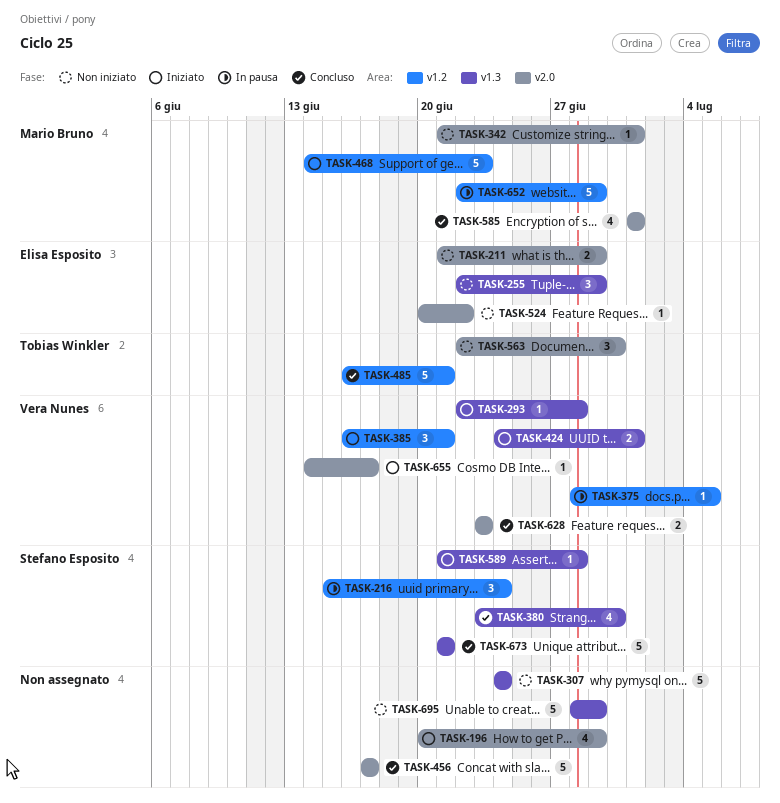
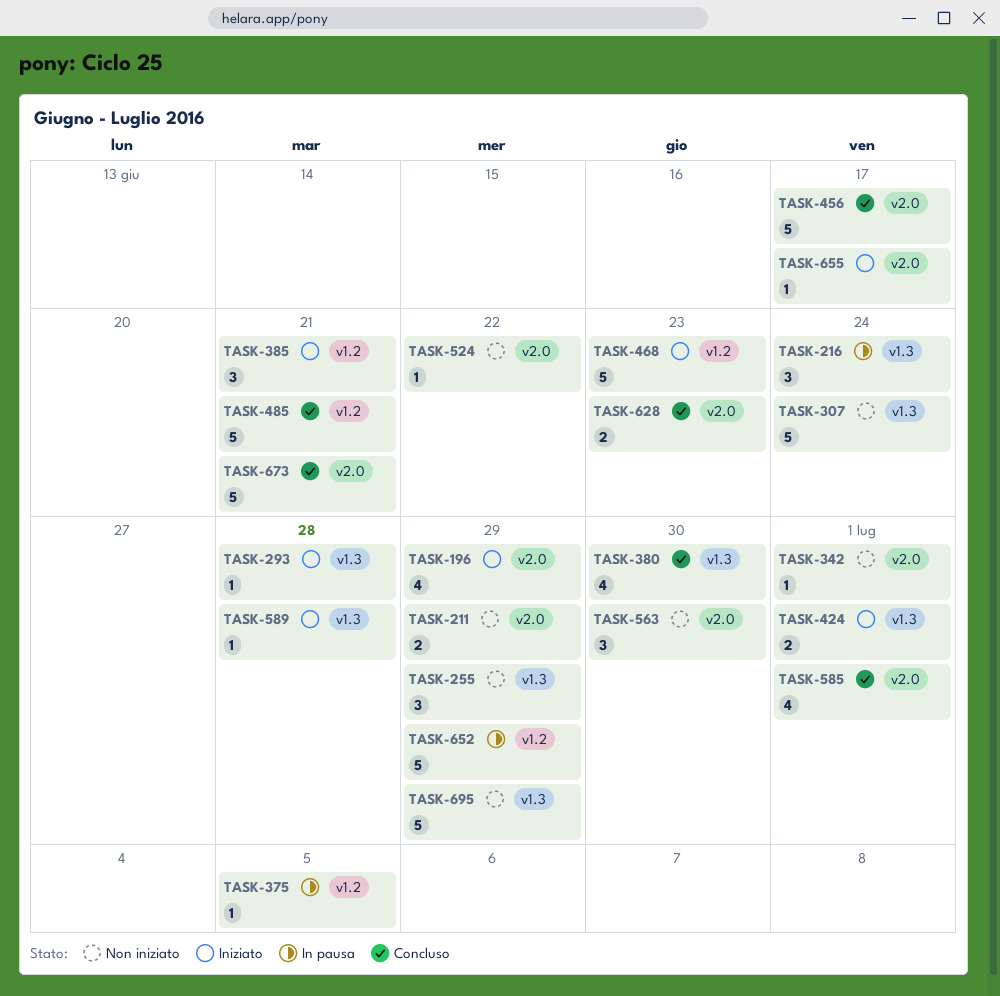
TASK-216, label: v1.2 -> v1.3
TASK-673, label: v1.3 -> v2.0

